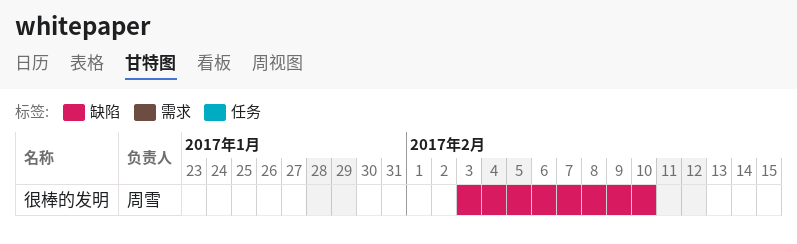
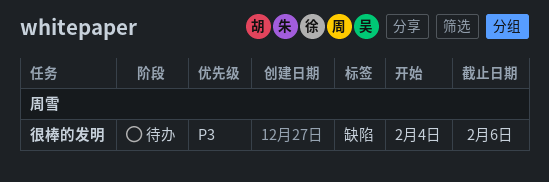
很棒的发明, start: Feb 3 -> Feb 4
很棒的发明, due: Feb 10 -> Feb 6

